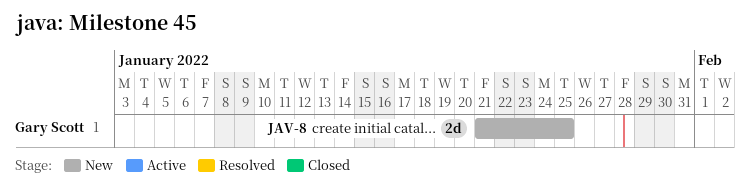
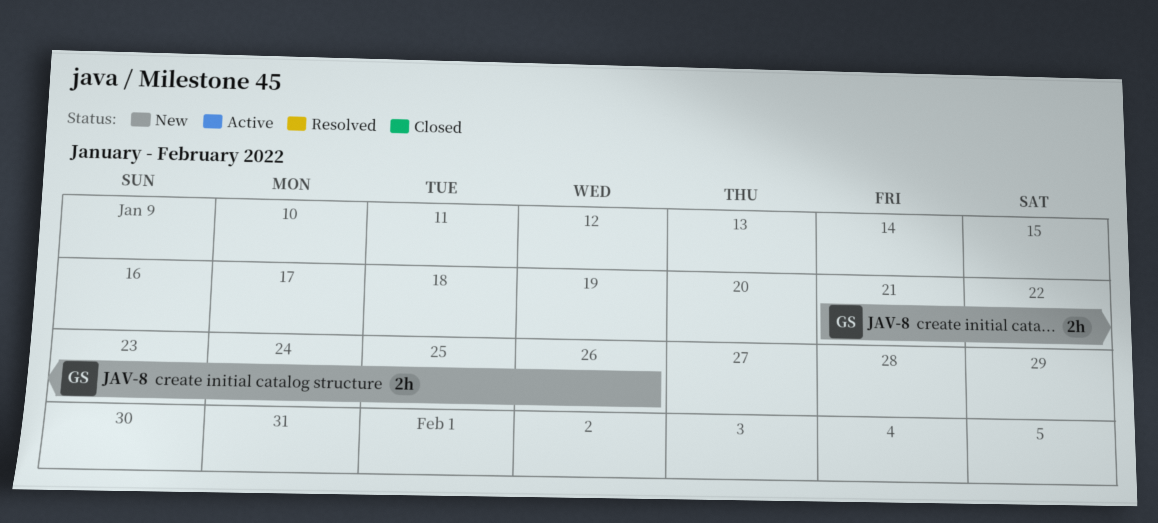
JAV-8, estimate: 2d -> 2h
JAV-8, due: Jan 25 -> Jan 26

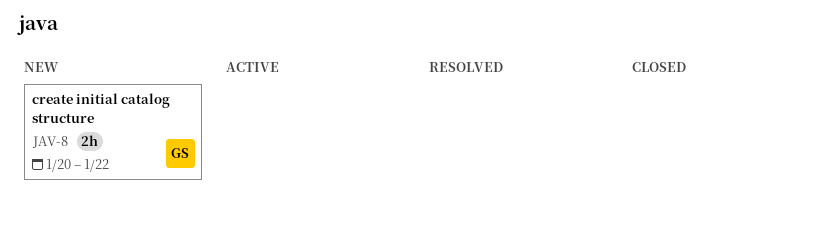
JAV-8, start: Jan 21 -> Jan 20
JAV-8, due: Jan 26 -> Jan 22

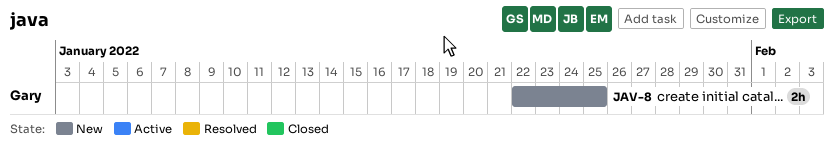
JAV-8, start: Jan 20 -> Jan 22
JAV-8, due: Jan 22 -> Jan 25

